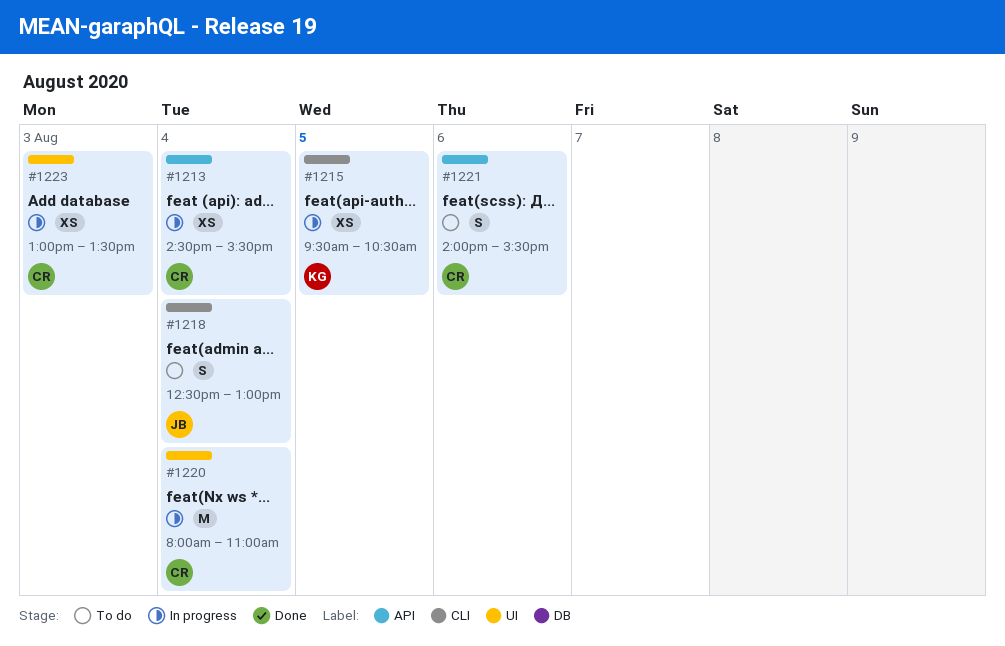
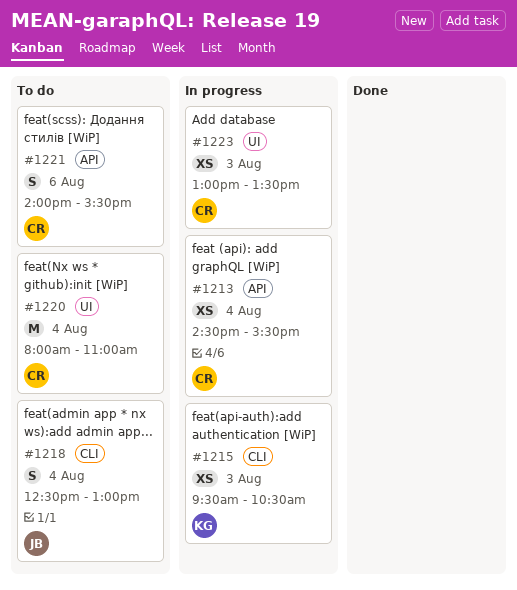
#1215, day: Aug 5 -> Aug 3
#1220, status: In progress -> To do

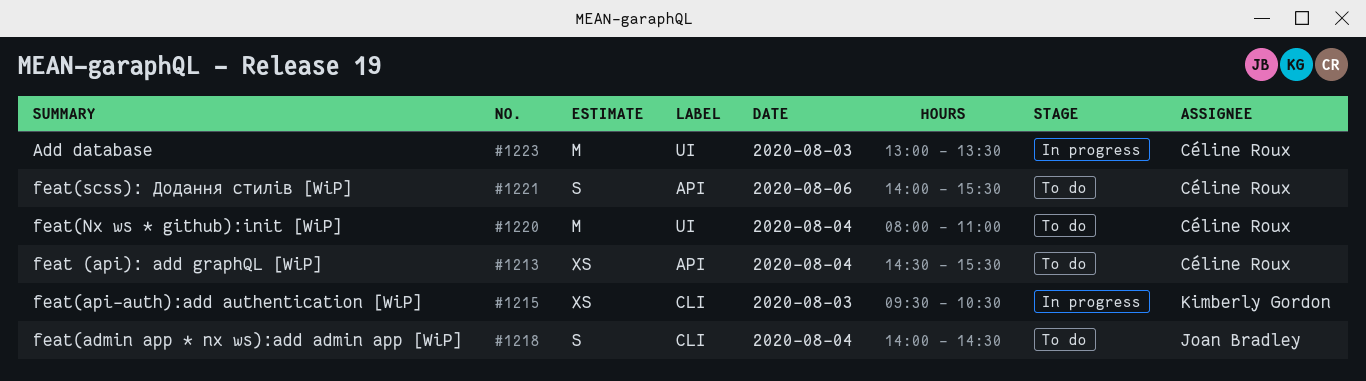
#1213, status: In progress -> To do
#1218, begins: 12:30 -> 14:00
#1218, ends: 13:00 -> 14:30
#1223, estimate: XS -> M

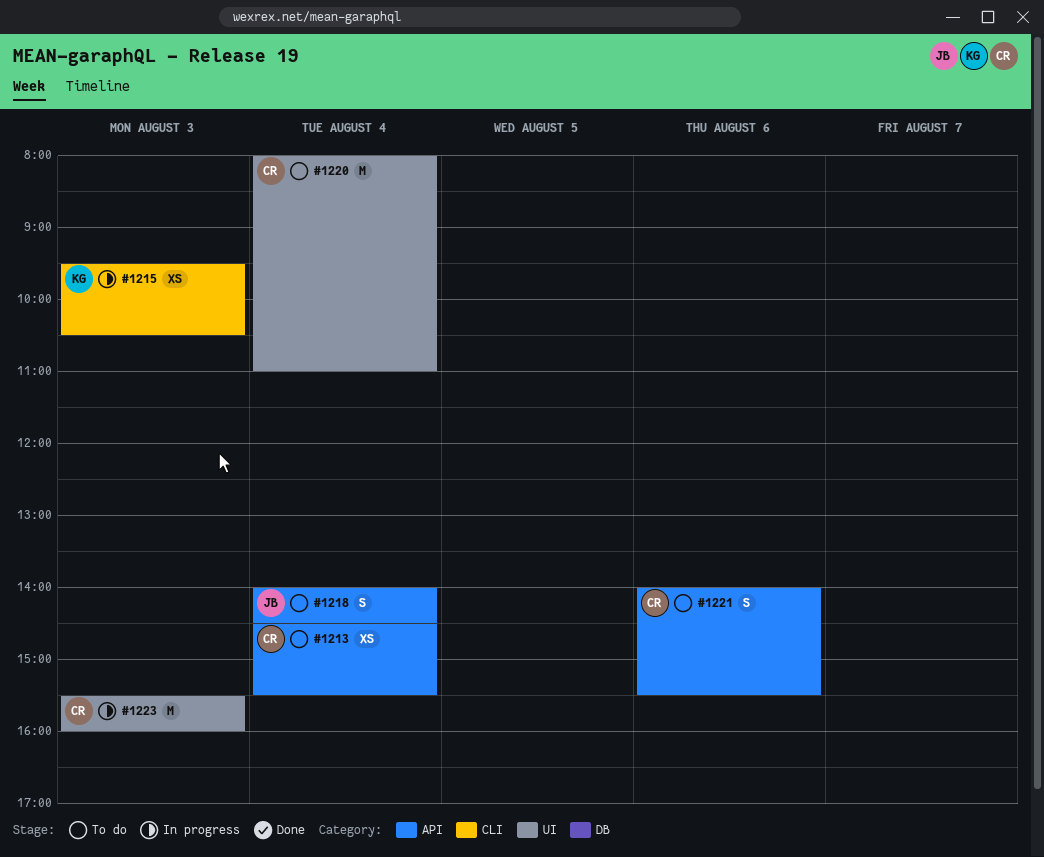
#1218, label: CLI -> API
#1223, begins: 13:00 -> 15:30
#1223, ends: 13:30 -> 16:00

